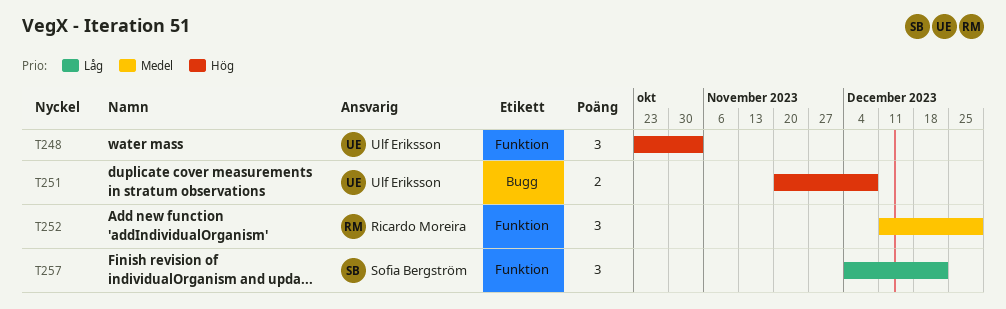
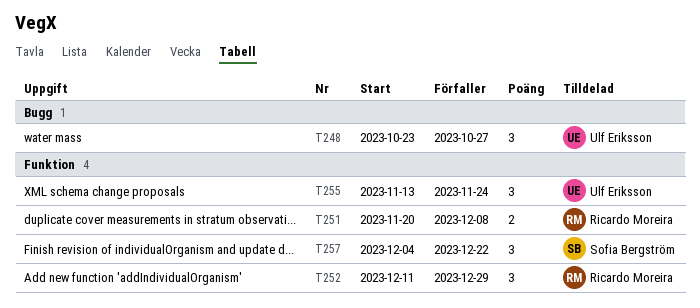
T248, label: Funktion -> Bugg
T248, due: Nov 3 -> Oct 27
T251, owner: Ulf Eriksson -> Ricardo Moreira
T251, label: Bugg -> Funktion
T255: none -> present

